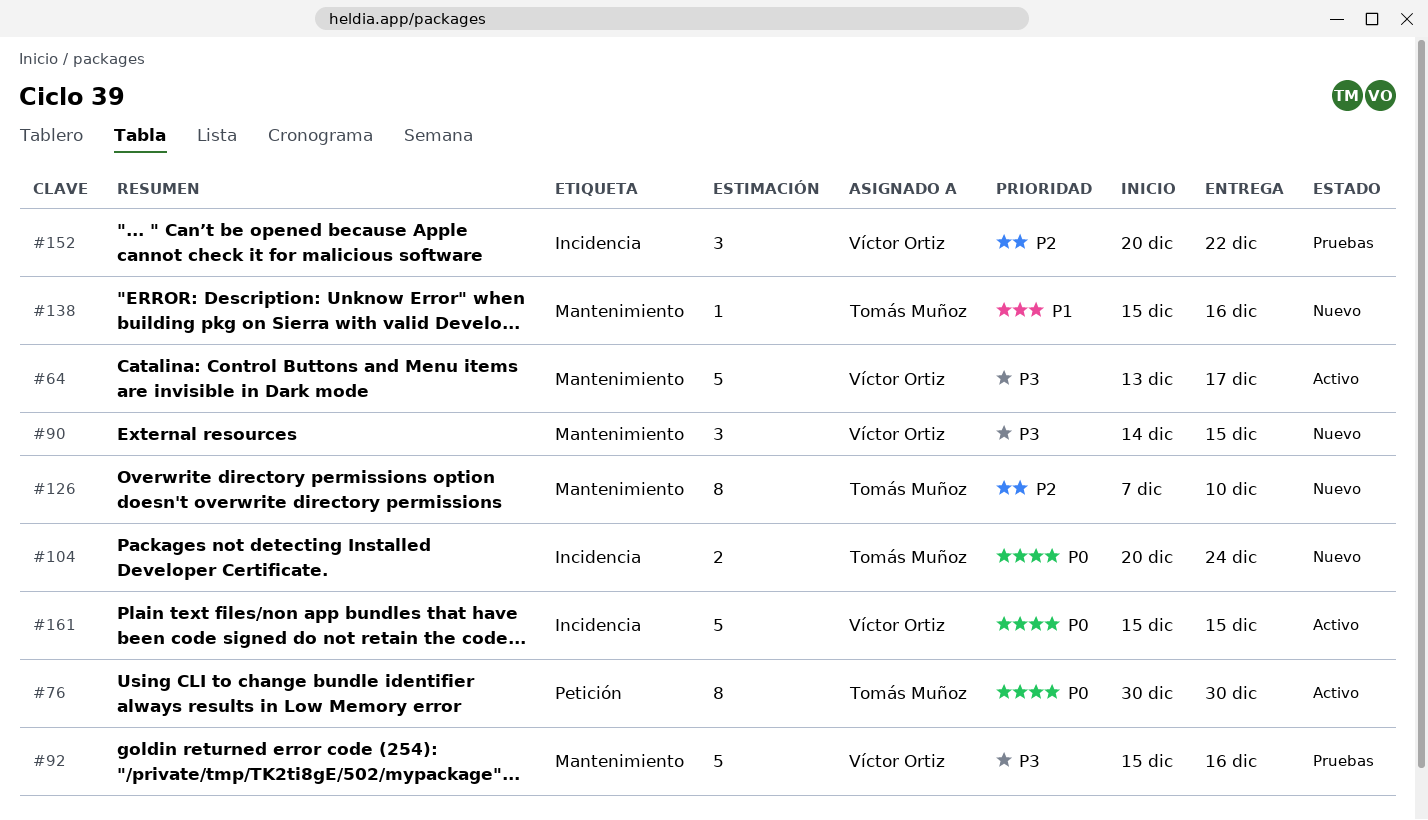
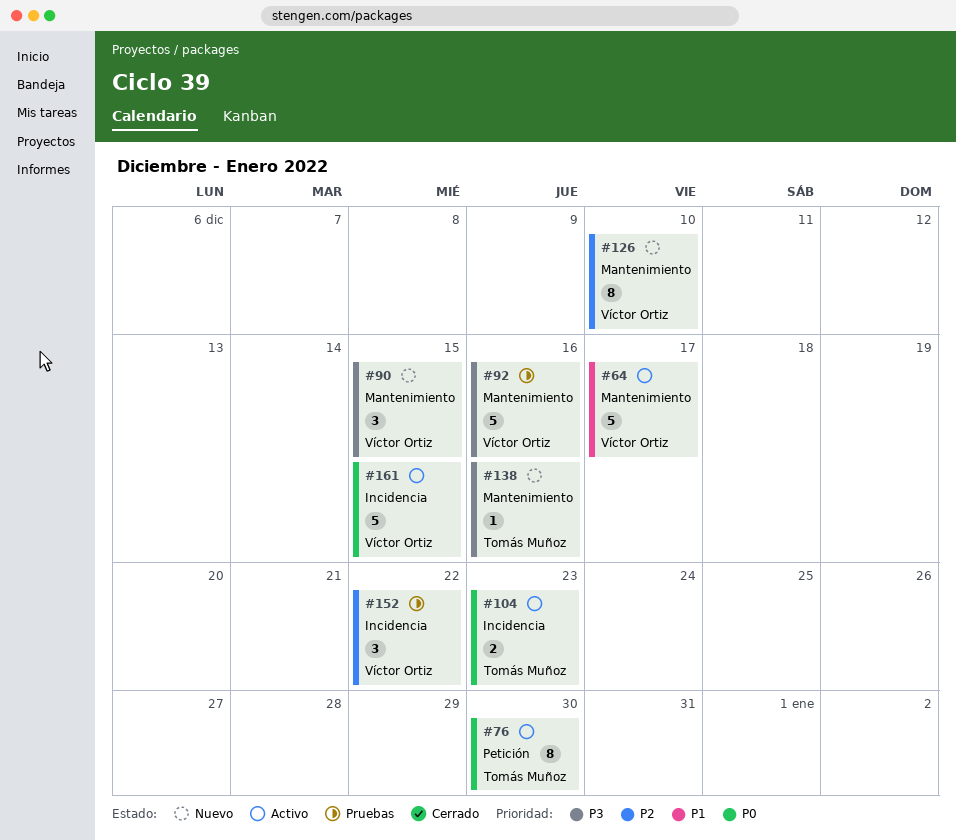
#64, priority: P3 -> P1
#104, status: Nuevo -> Activo
#104, due: Dec 24 -> Dec 23
#126, owner: Tomás Muñoz -> Víctor Ortiz
#138, priority: P1 -> P3

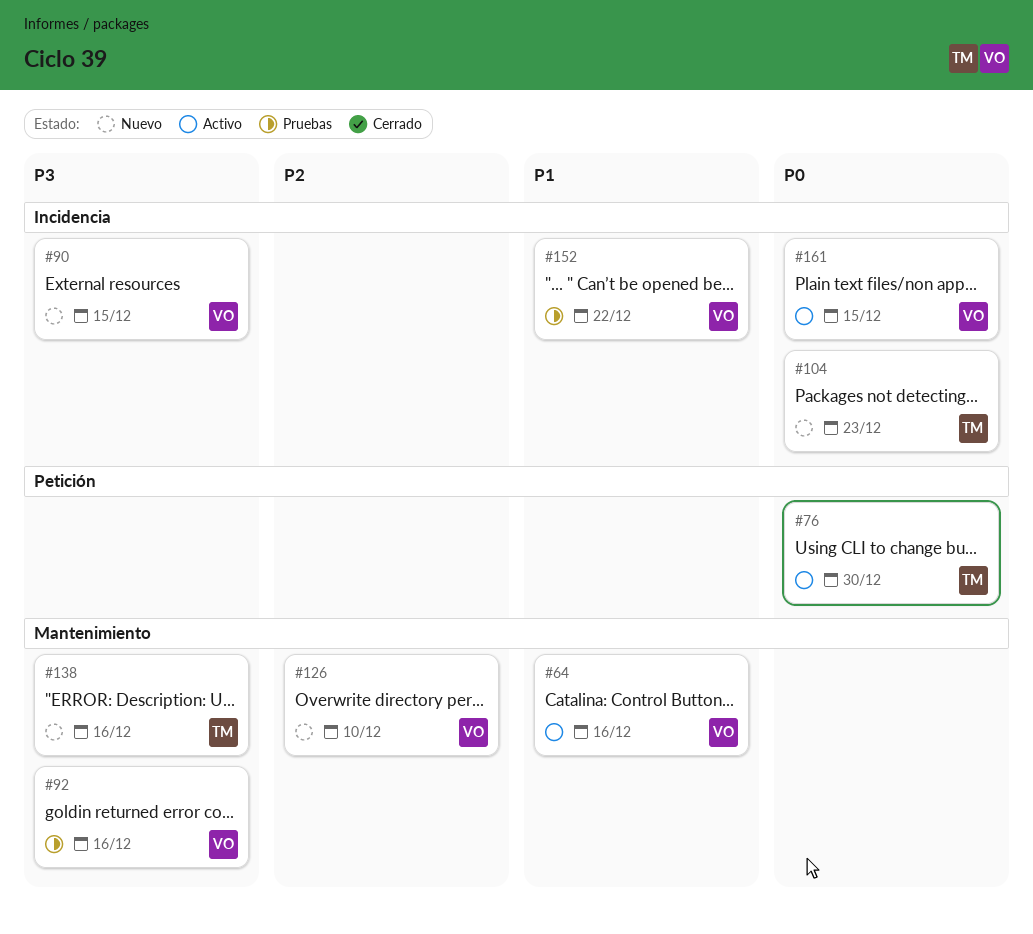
#64, due: Dec 17 -> Dec 16
#90, label: Mantenimiento -> Incidencia
#104, status: Activo -> Nuevo
#152, priority: P2 -> P1

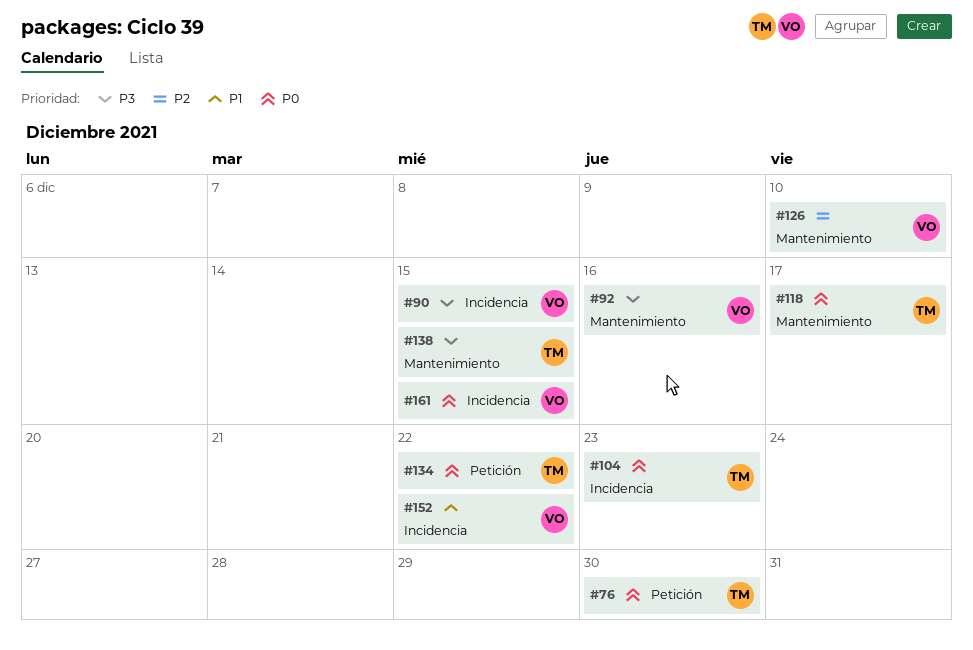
#64: present -> none
#118: none -> present
#134: none -> present
#138, due: Dec 16 -> Dec 15

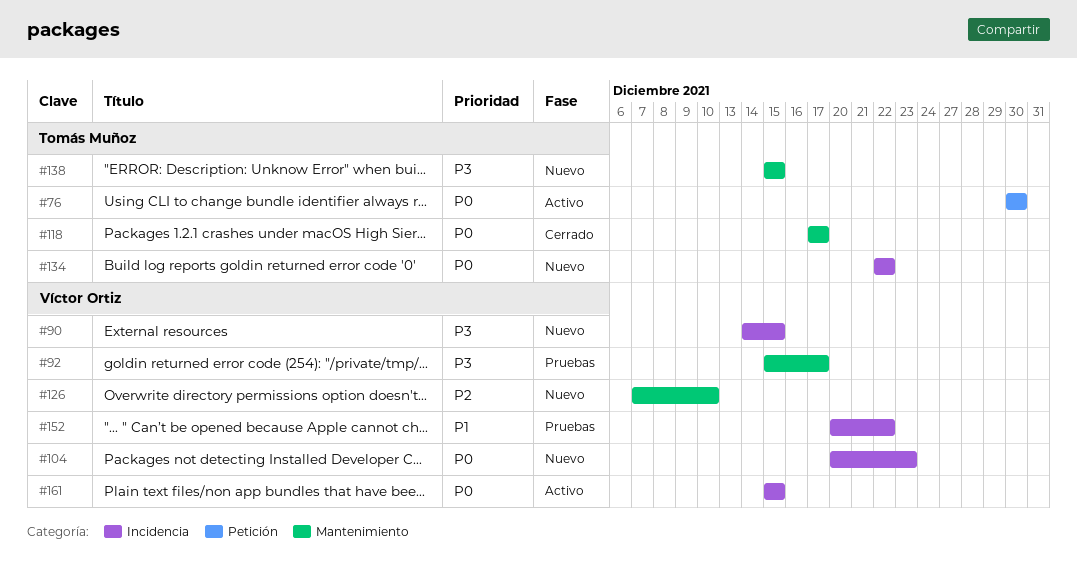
#92, due: Dec 16 -> Dec 17
#104, owner: Tomás Muñoz -> Víctor Ortiz
#134, label: Petición -> Incidencia

